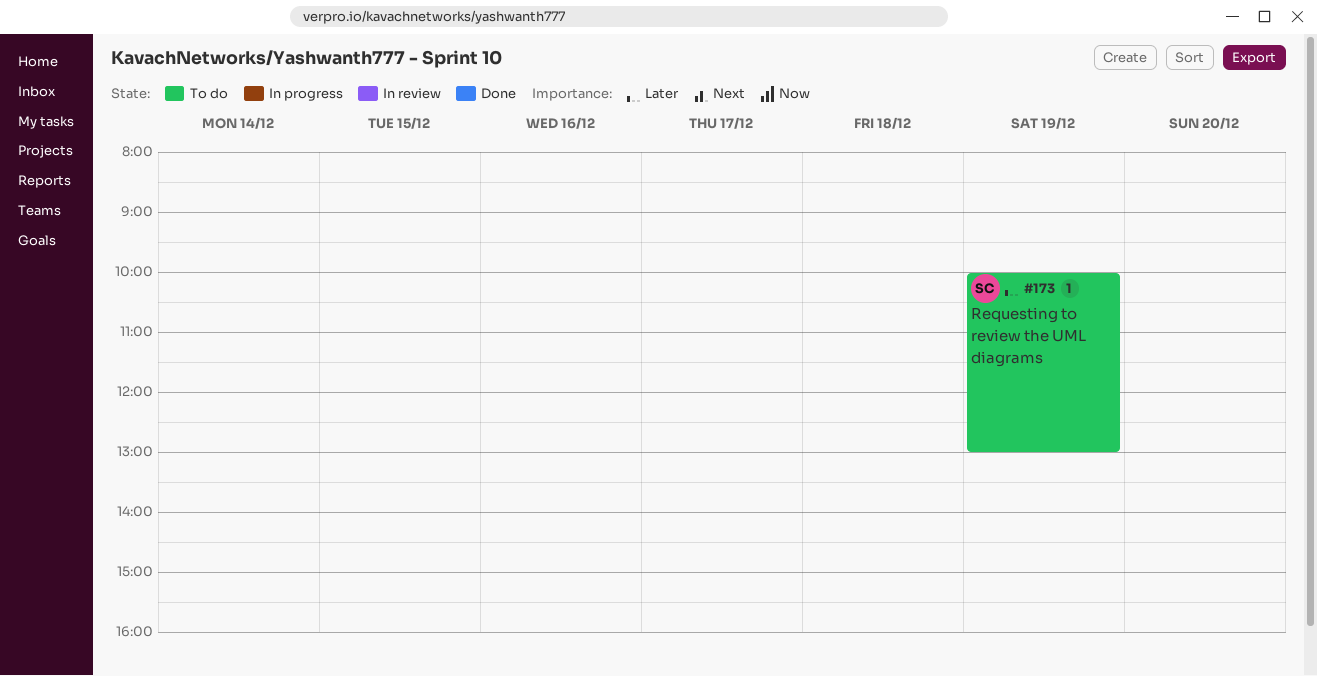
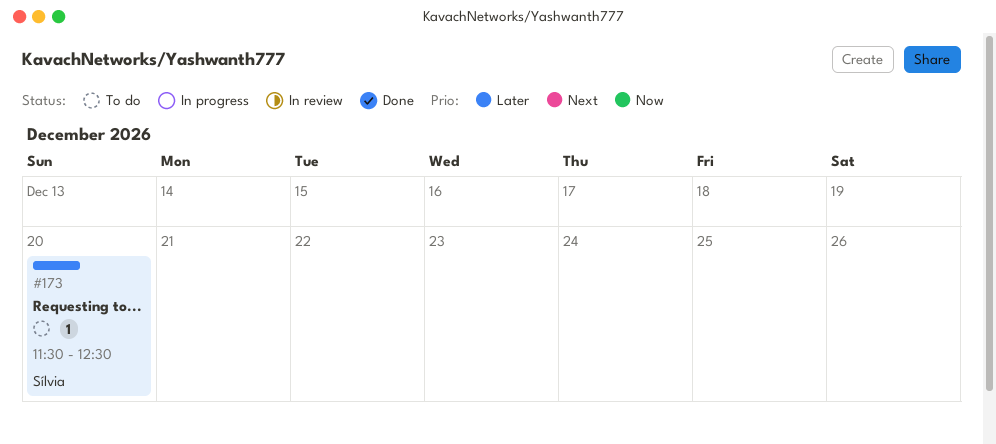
#173, day: Dec 19 -> Dec 20
#173, begins: 10:00 -> 11:30
#173, ends: 13:00 -> 12:30

